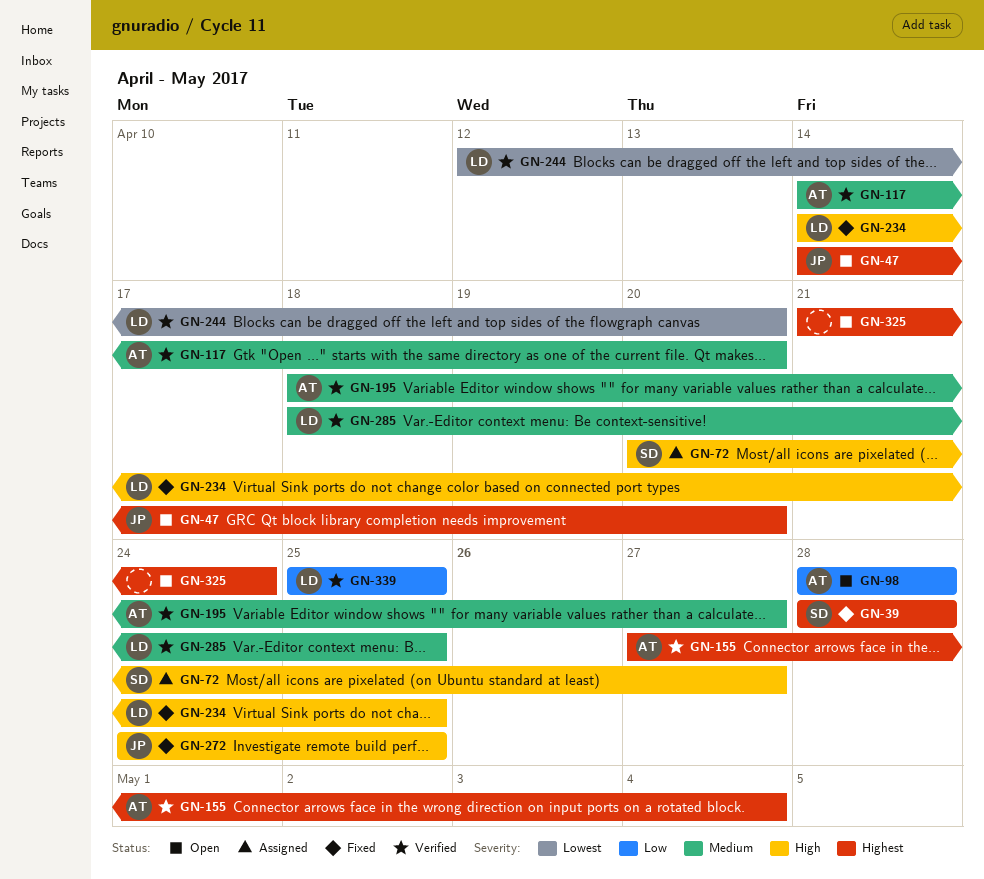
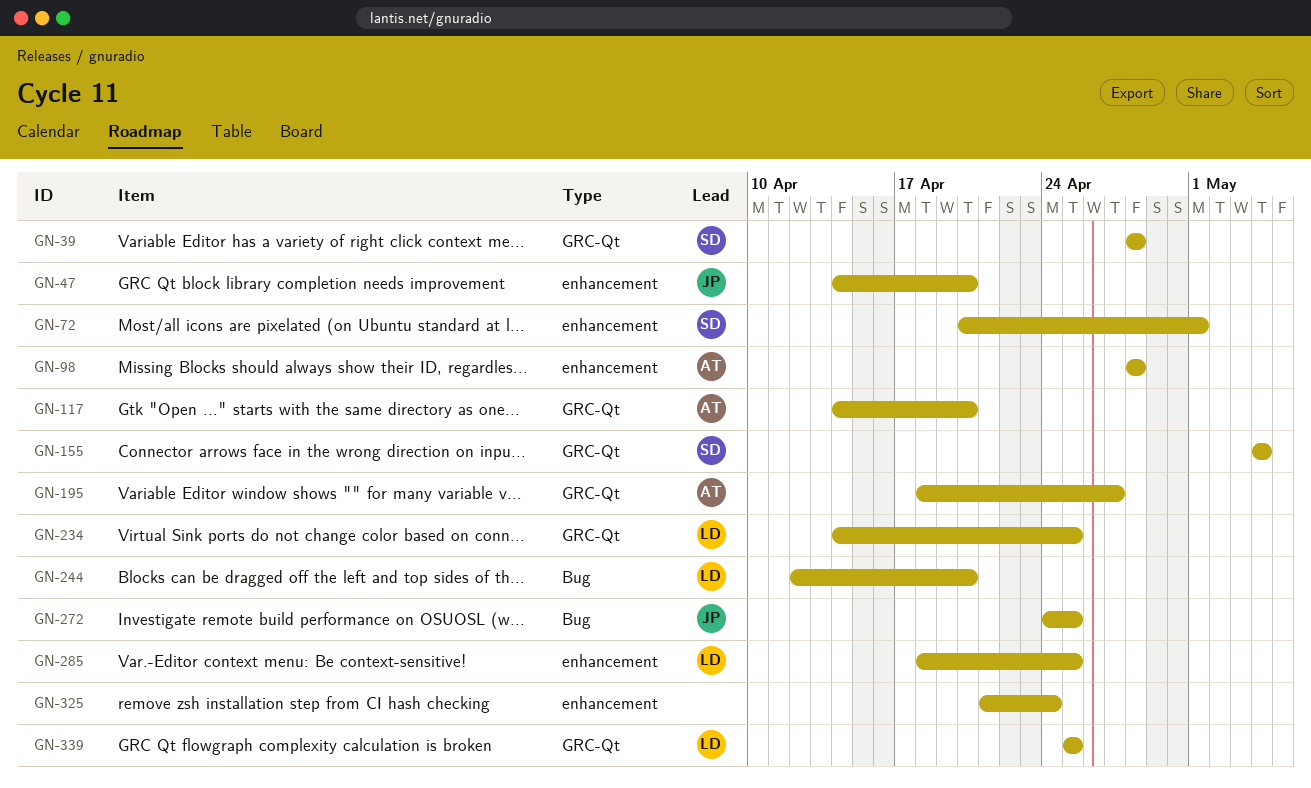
GN-72, due: Apr 27 -> May 1
GN-155, owner: AT -> SD
GN-155, start: Apr 27 -> May 4

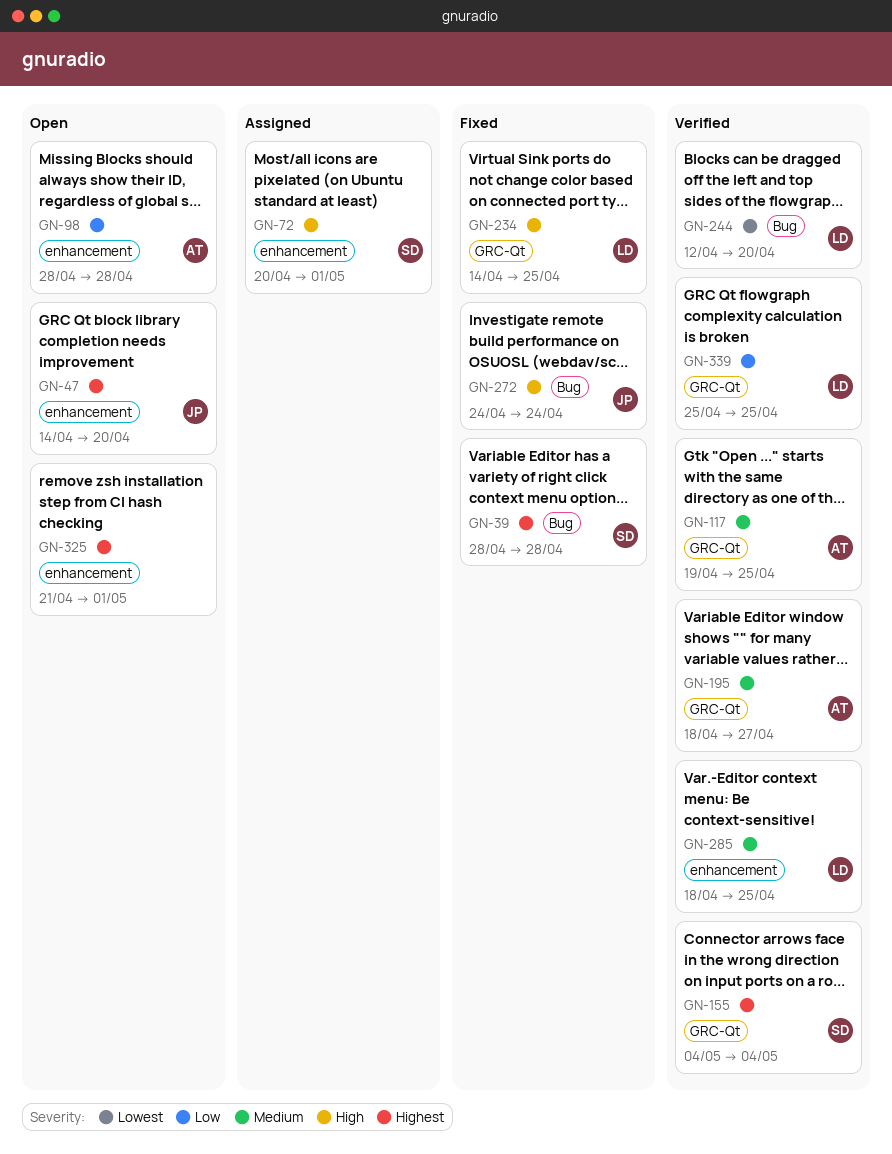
GN-39, label: GRC-Qt -> Bug
GN-117, start: Apr 14 -> Apr 19
GN-117, due: Apr 20 -> Apr 25
GN-272, due: Apr 25 -> Apr 24
GN-325, due: Apr 24 -> May 1

